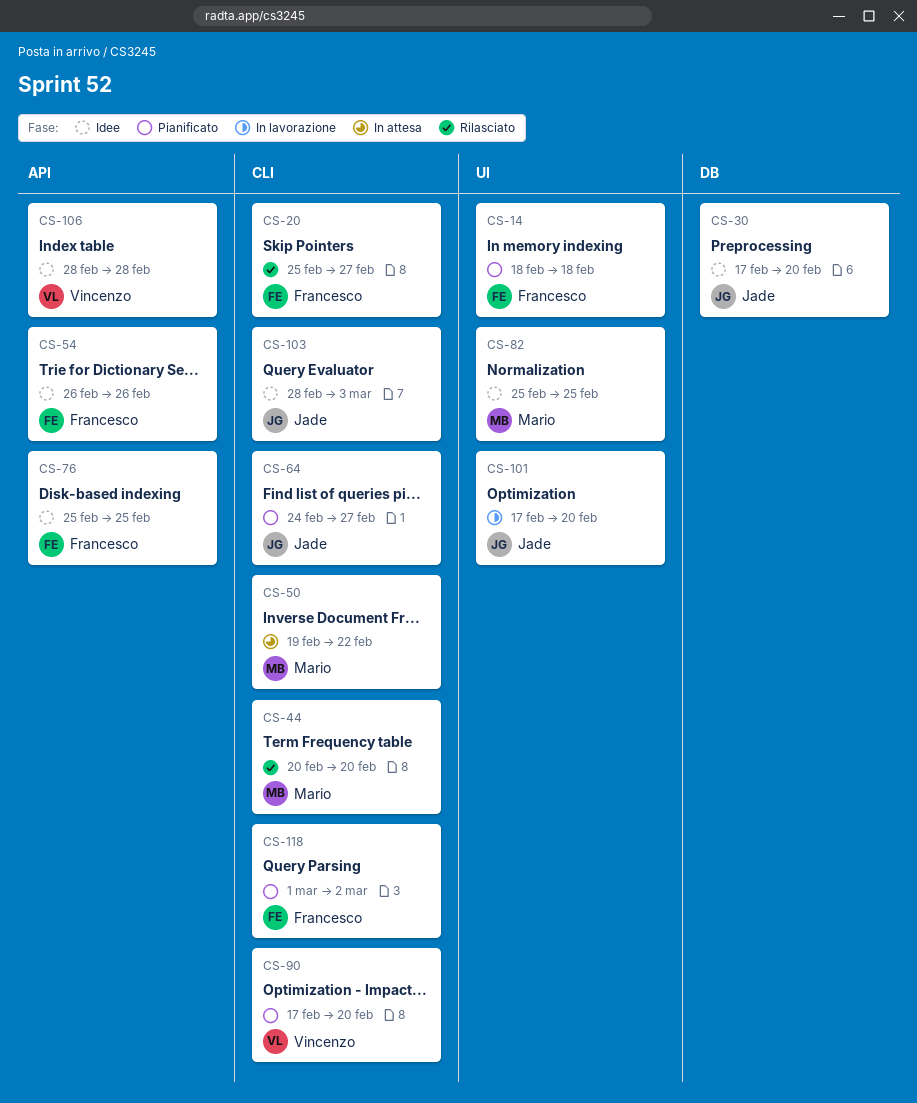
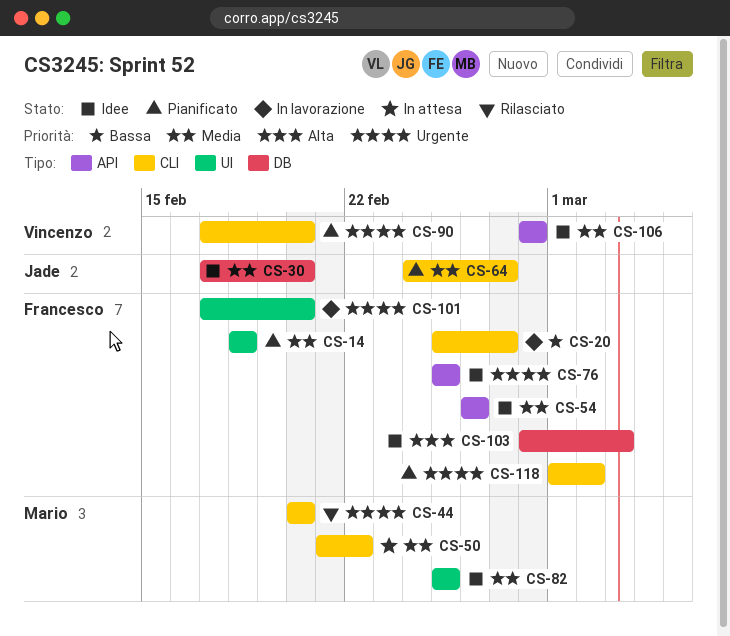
CS-20, status: Rilasciato -> In lavorazione
CS-50, start: Feb 19 -> Feb 21
CS-101, owner: Jade -> Francesco
CS-103, owner: Jade -> Francesco
CS-103, label: CLI -> DB

